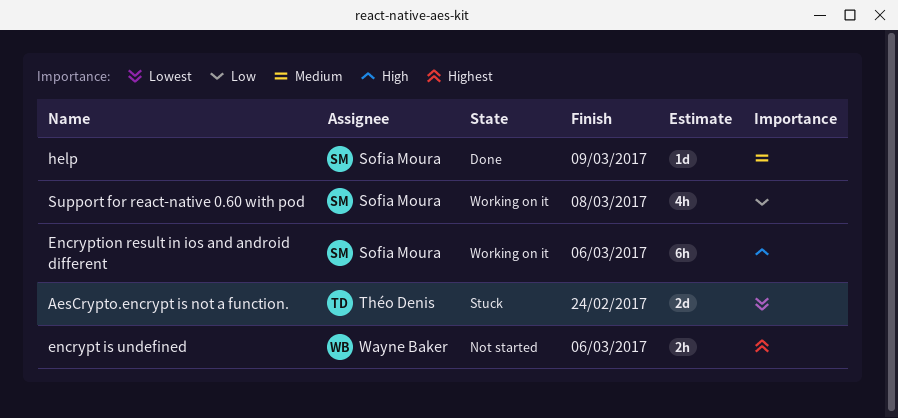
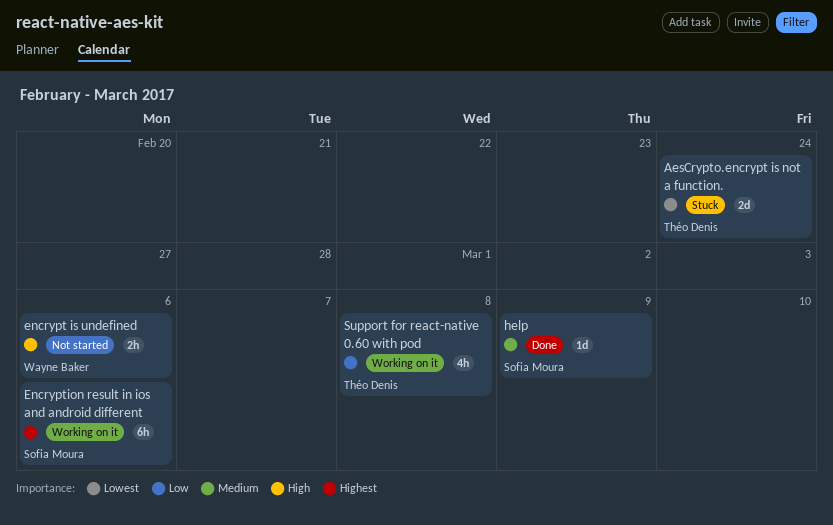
encrypt is undefined, priority: Highest -> High
Encryption result in ios and android different, priority: High -> Highest
Support for react-native 0.60 with pod, owner: Sofia Moura -> Théo Denis

